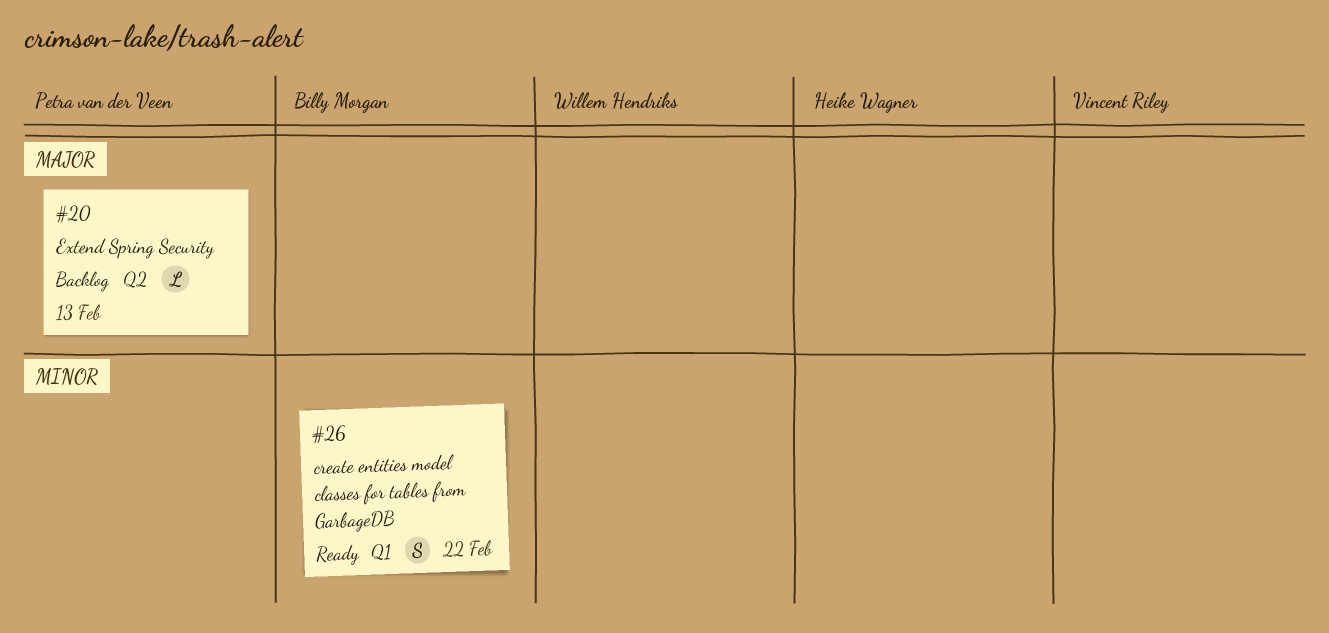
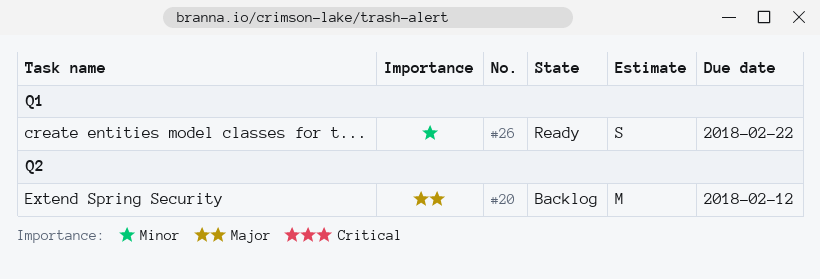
#20, estimate: L -> M
#20, due: Feb 13 -> Feb 12

